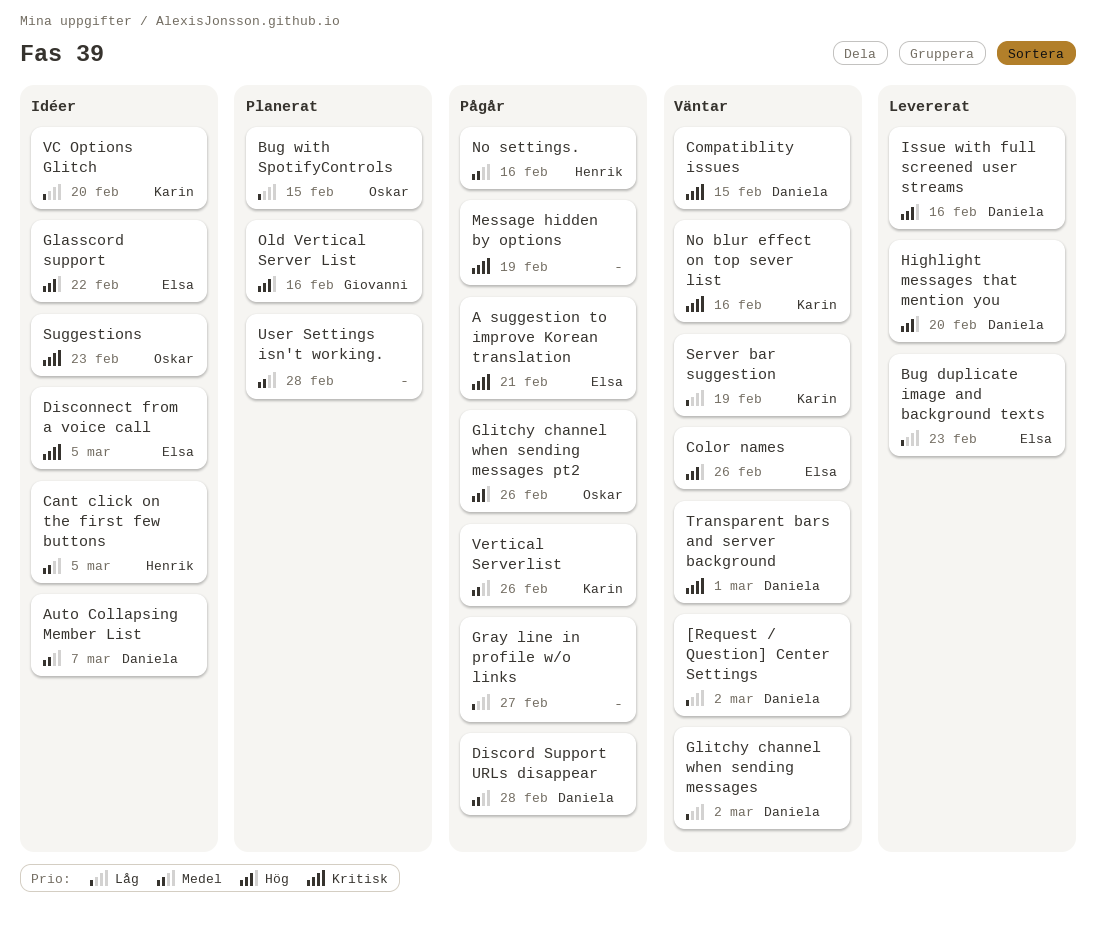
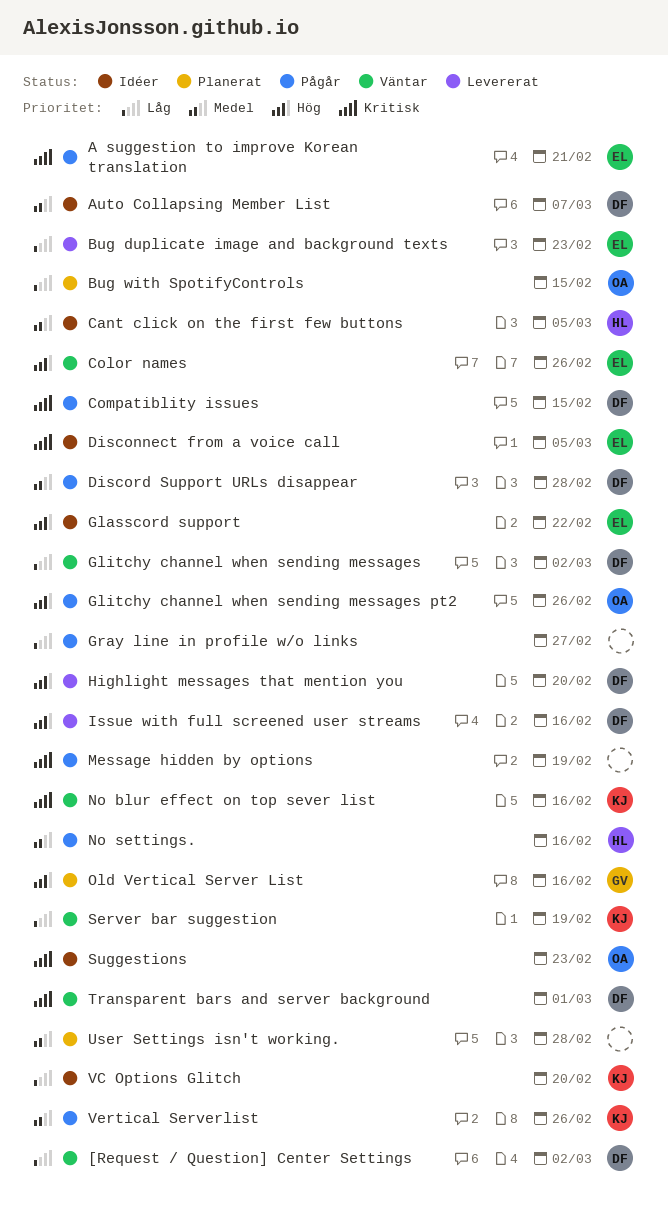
Compatiblity issues, status: Väntar -> Pågår

